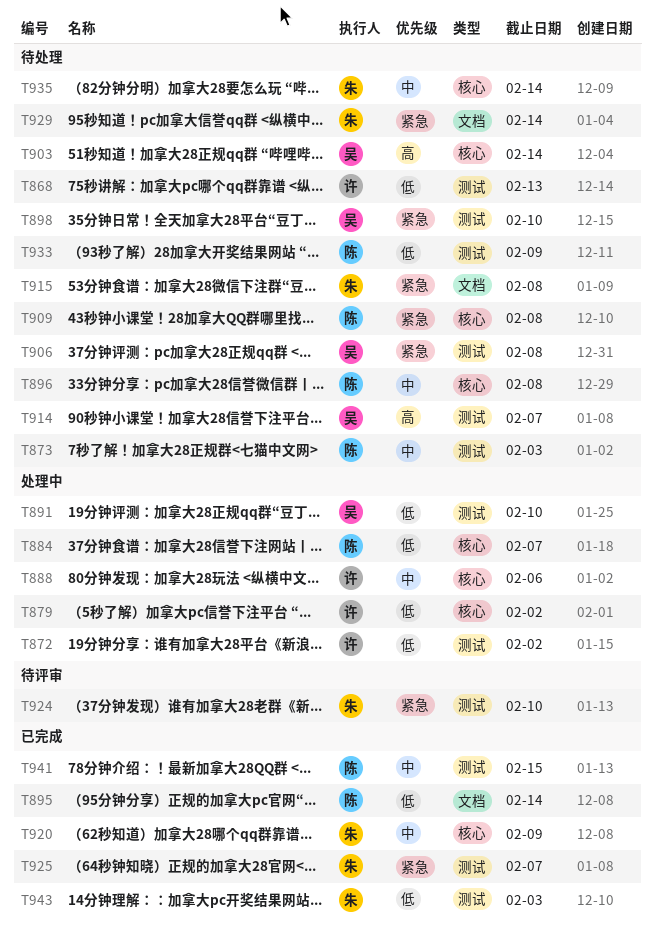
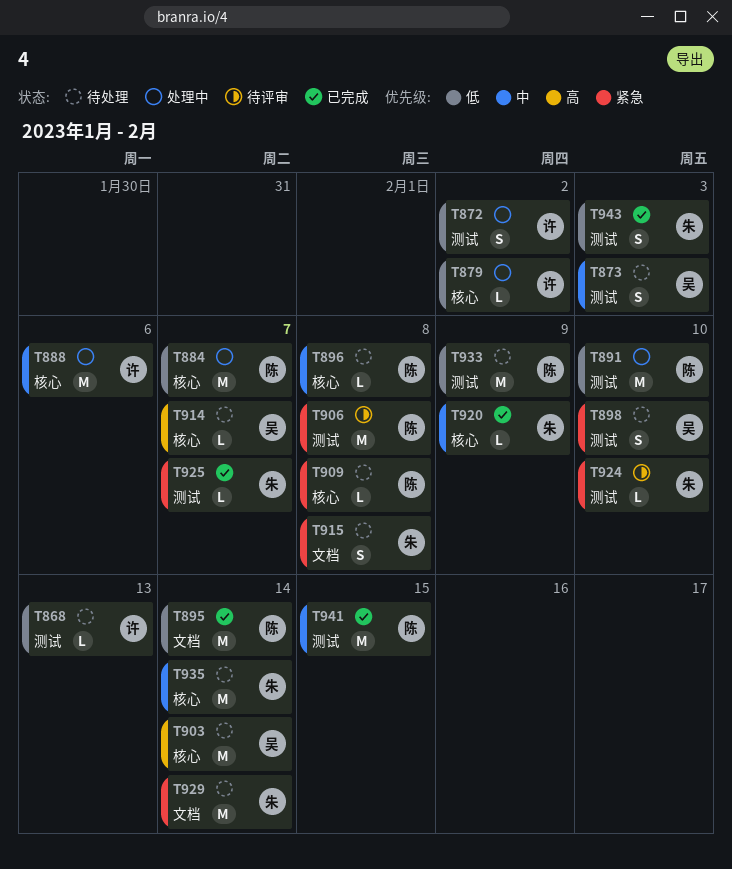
T873, owner: 陈 -> 吴
T891, owner: 吴 -> 陈
T906, status: 待处理 -> 待评审
T906, owner: 吴 -> 陈
T914, label: 测试 -> 核心

